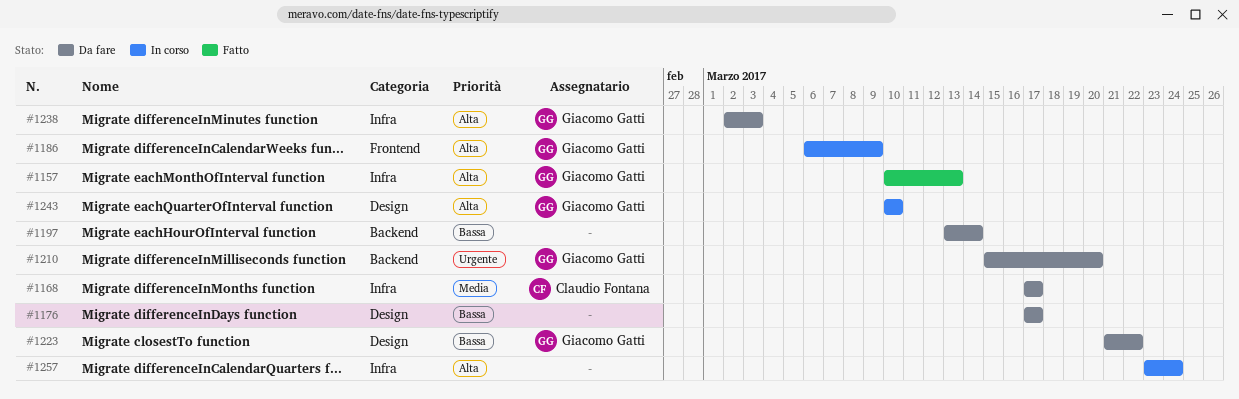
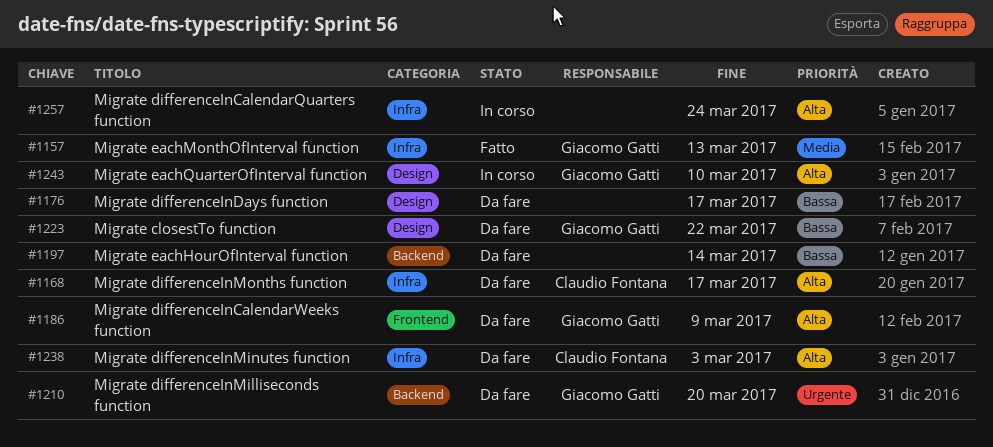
#1157, priority: Alta -> Media
#1168, priority: Media -> Alta
#1186, status: In corso -> Da fare
#1238, owner: Giacomo Gatti -> Claudio Fontana

